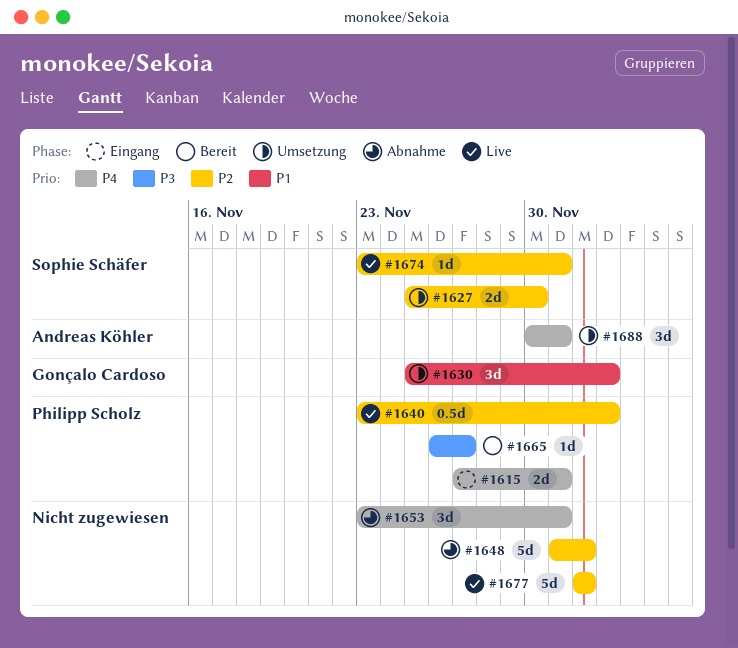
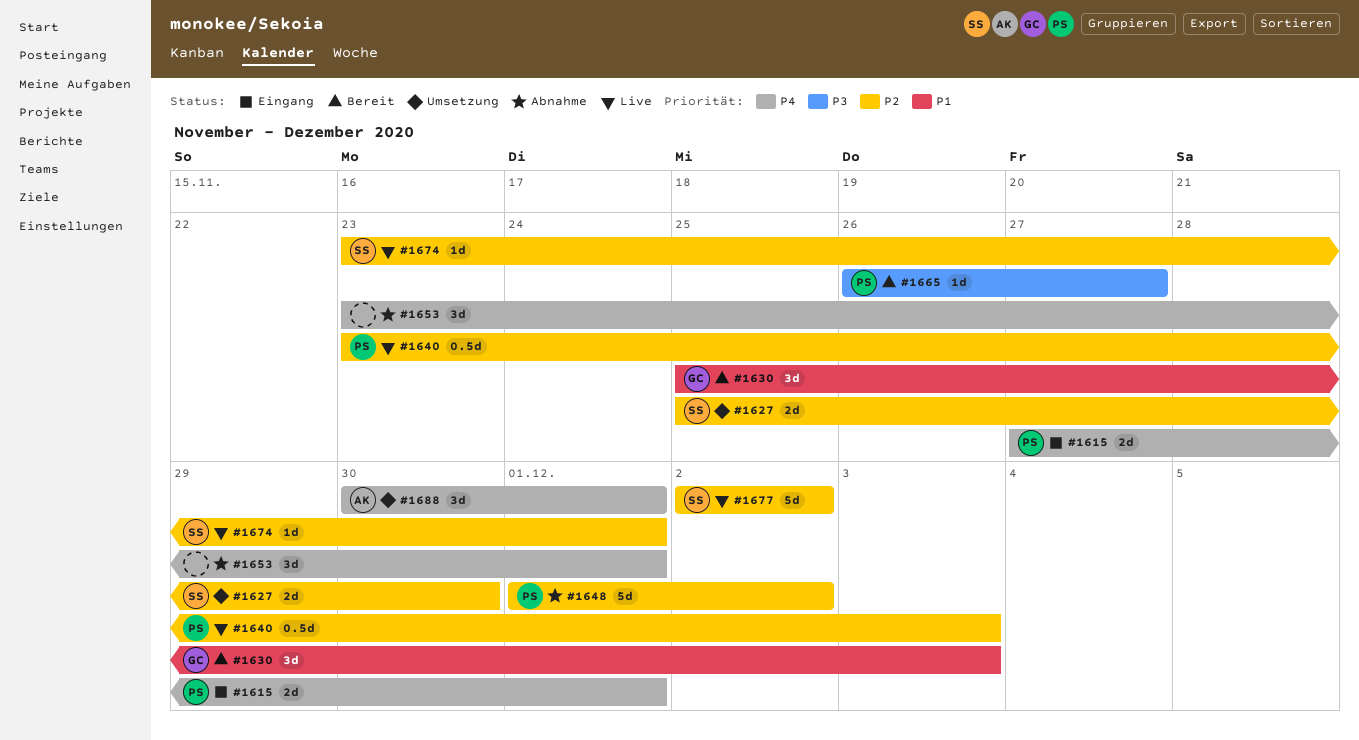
#1630, status: Umsetzung -> Bereit
#1648, owner: none -> Philipp Scholz
#1677, owner: none -> Sophie Schäfer

